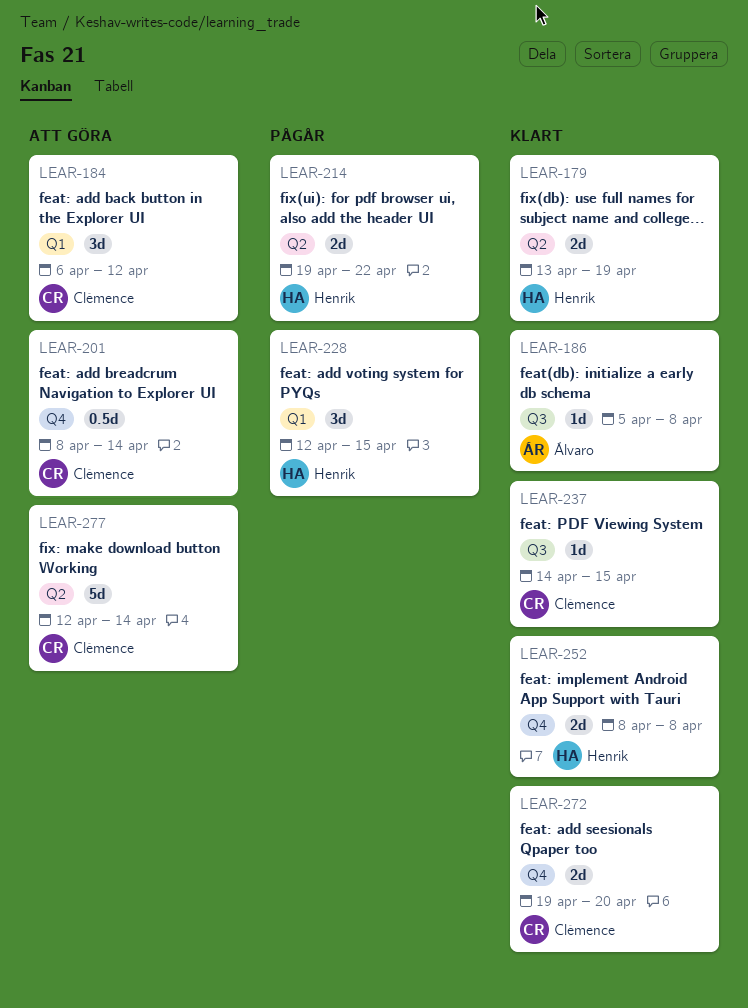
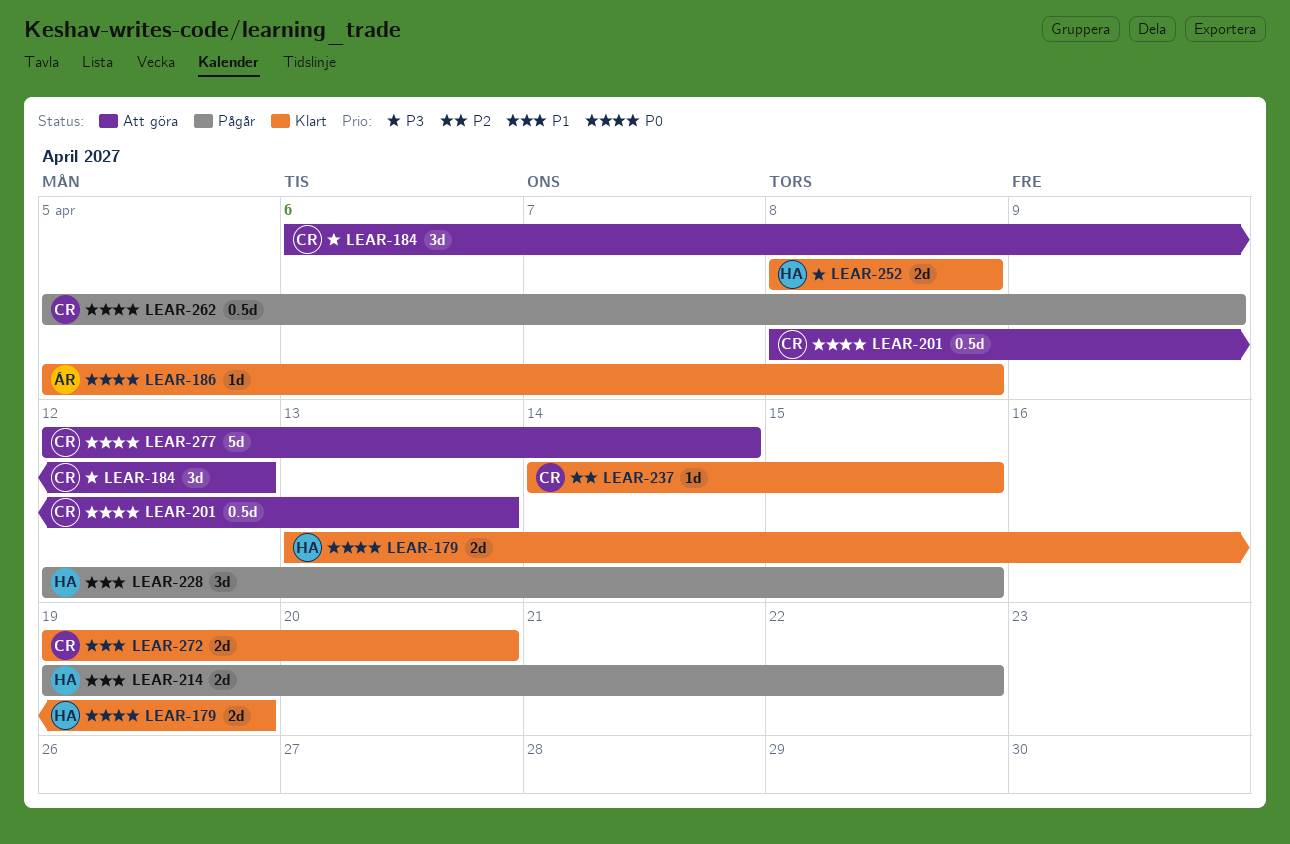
LEAR-201, due: Apr 14 -> Apr 13
LEAR-262: none -> present

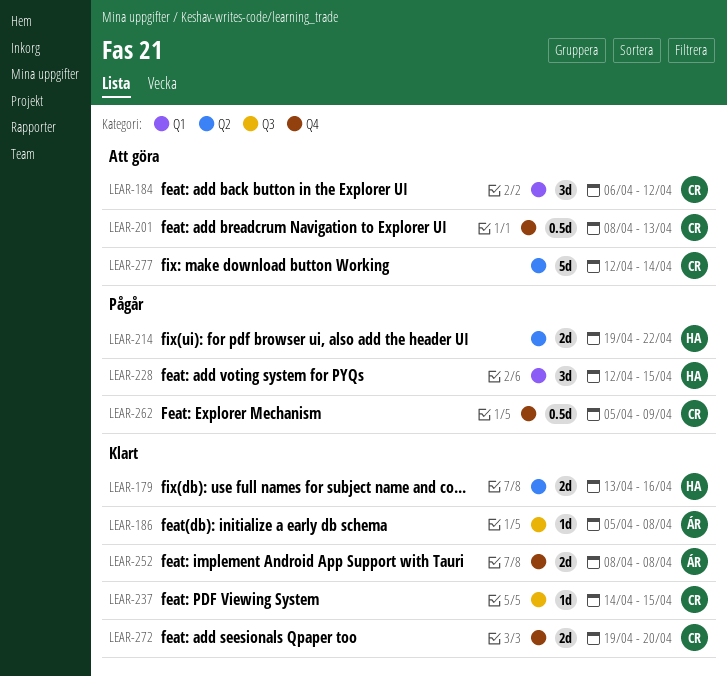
LEAR-179, due: Apr 19 -> Apr 16
LEAR-252, owner: HA -> ÁR

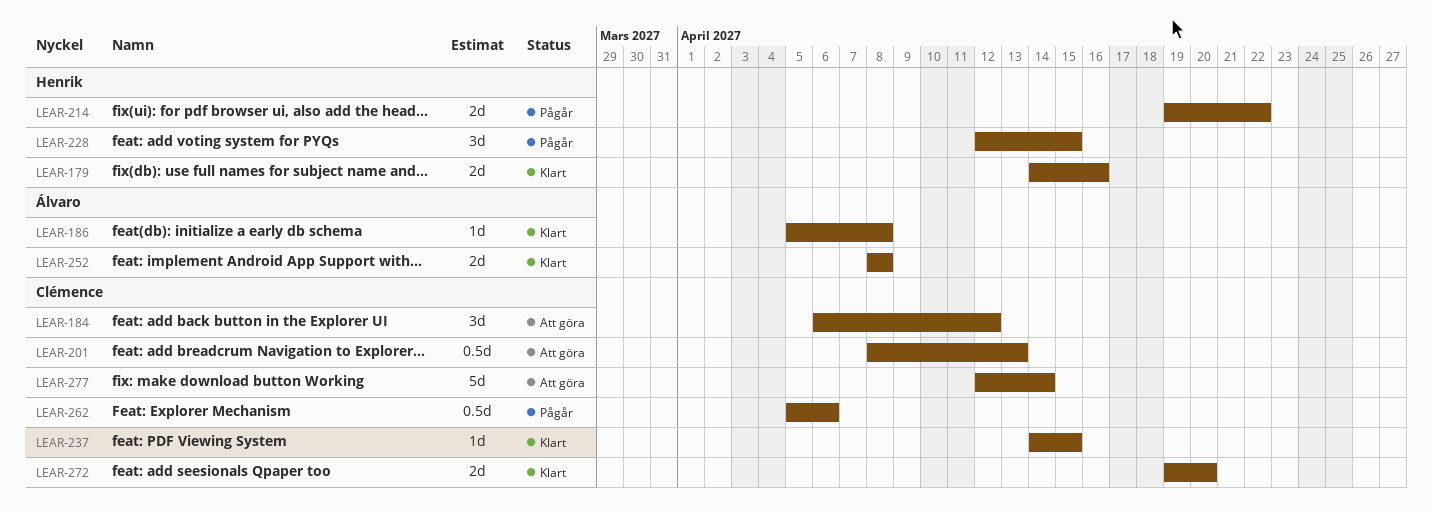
LEAR-179, start: Apr 13 -> Apr 14
LEAR-262, due: Apr 9 -> Apr 6

